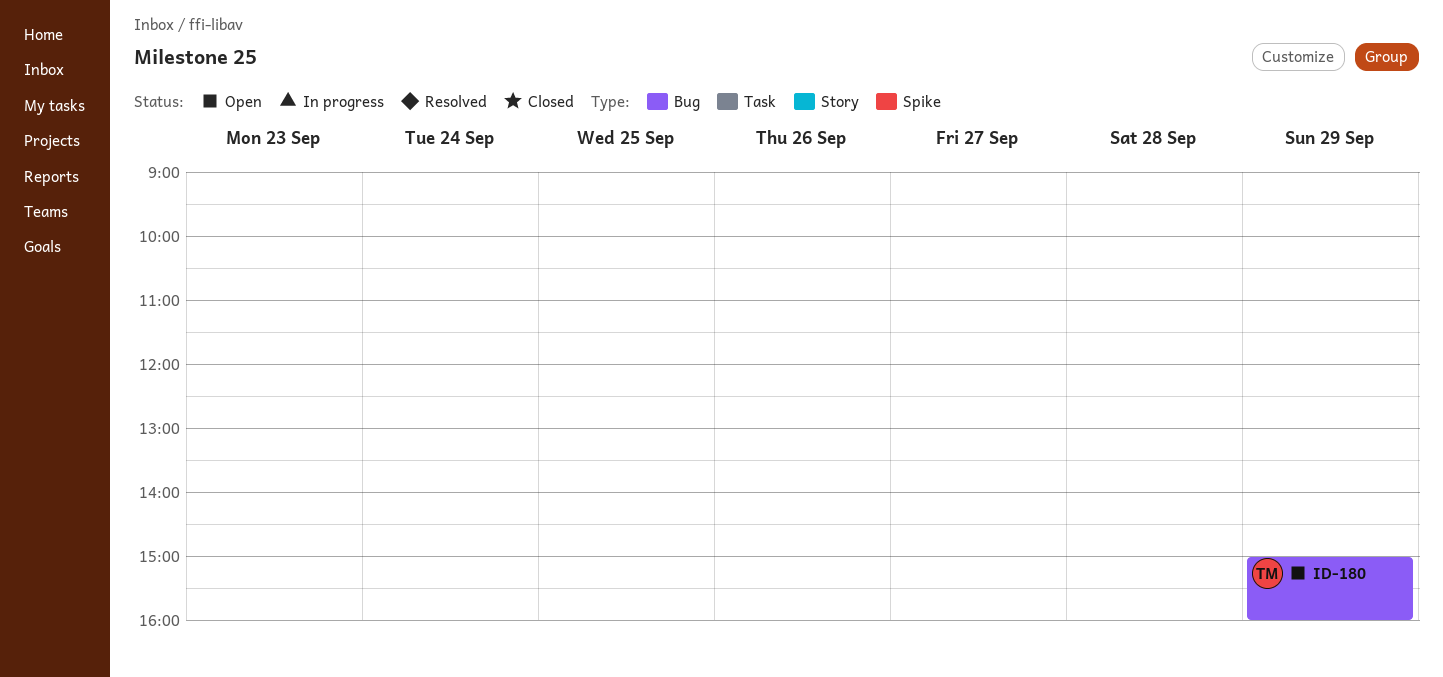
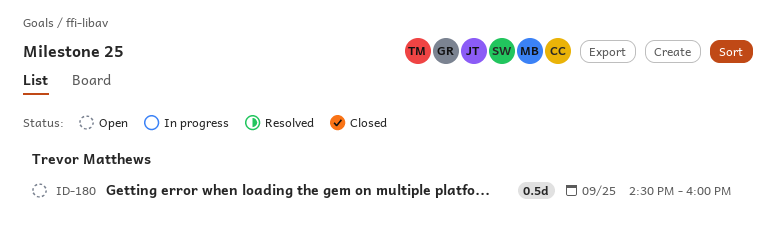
ID-180, day: Sep 29 -> Sep 25
ID-180, begins: 15:00 -> 14:30

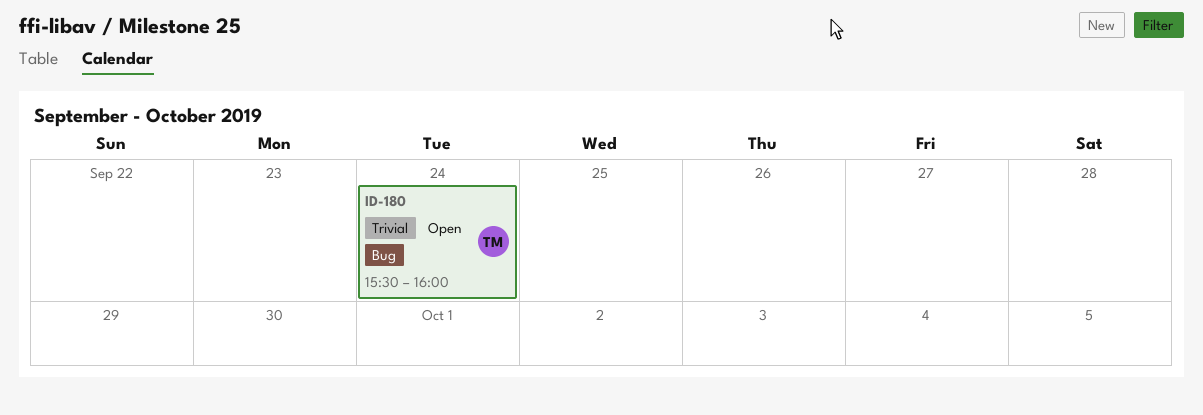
ID-180, day: Sep 25 -> Sep 24
ID-180, begins: 14:30 -> 15:30

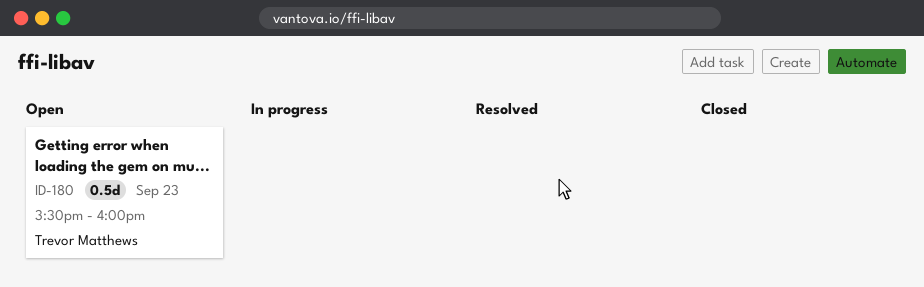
ID-180, day: Sep 24 -> Sep 23

